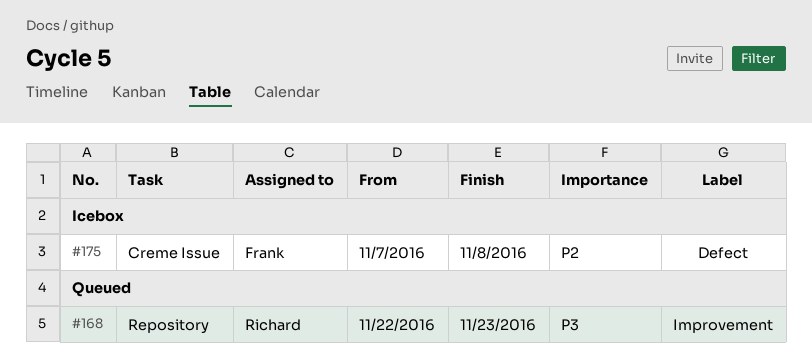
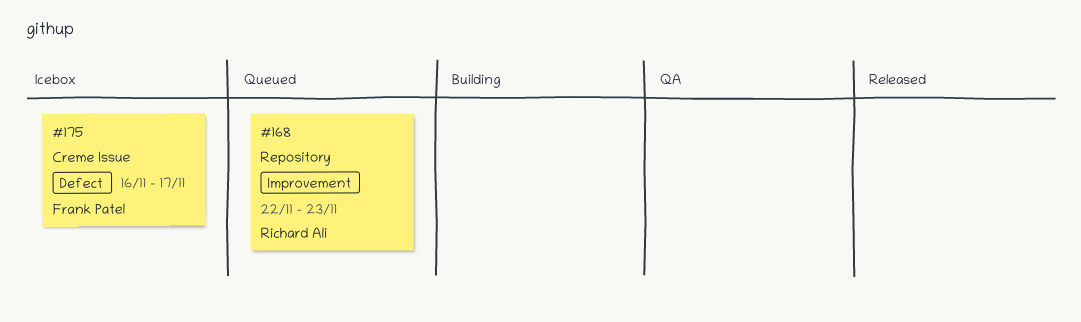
#175, start: Nov 7 -> Nov 16
#175, due: Nov 8 -> Nov 17

